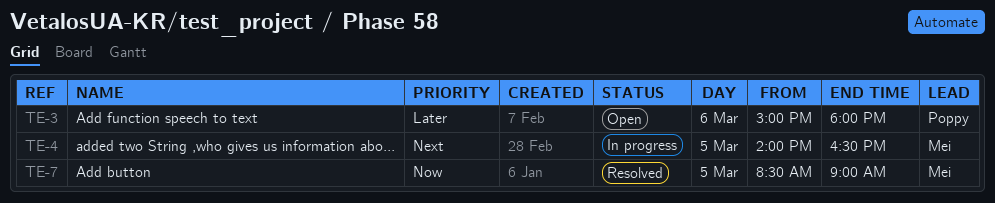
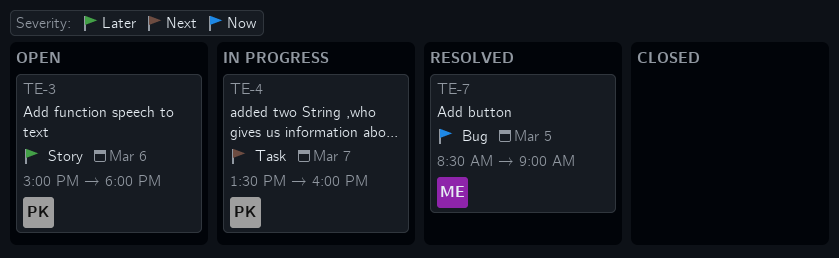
TE-4, owner: Mei -> Poppy
TE-4, day: Mar 5 -> Mar 7
TE-4, begins: 14:00 -> 13:30
TE-4, ends: 16:30 -> 16:00

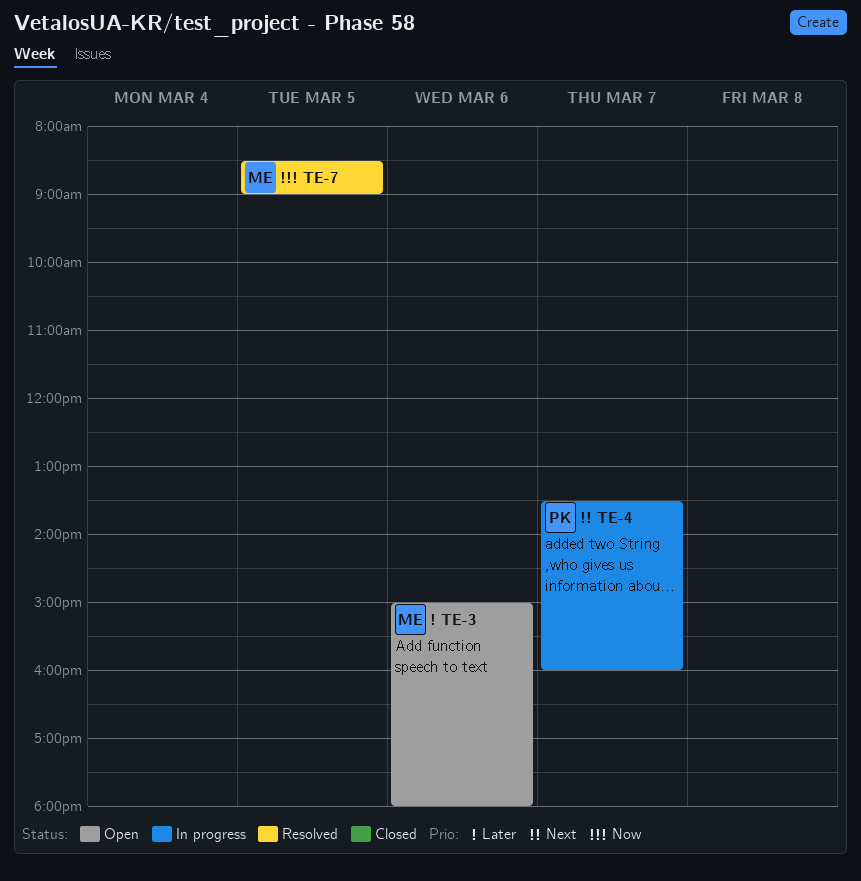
TE-3, owner: PK -> ME

